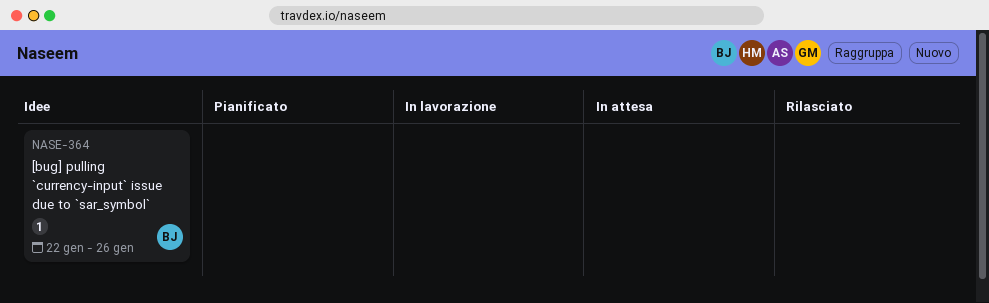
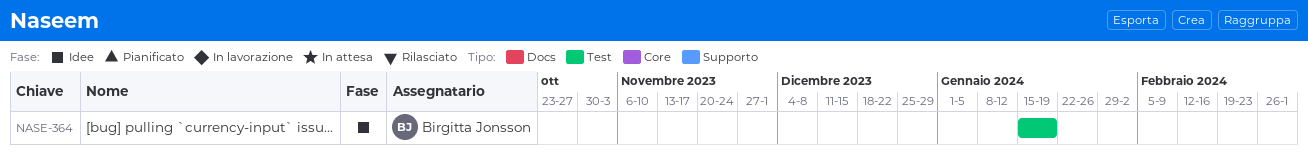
NASE-364, start: Jan 22 -> Jan 15
NASE-364, due: Jan 26 -> Jan 19

